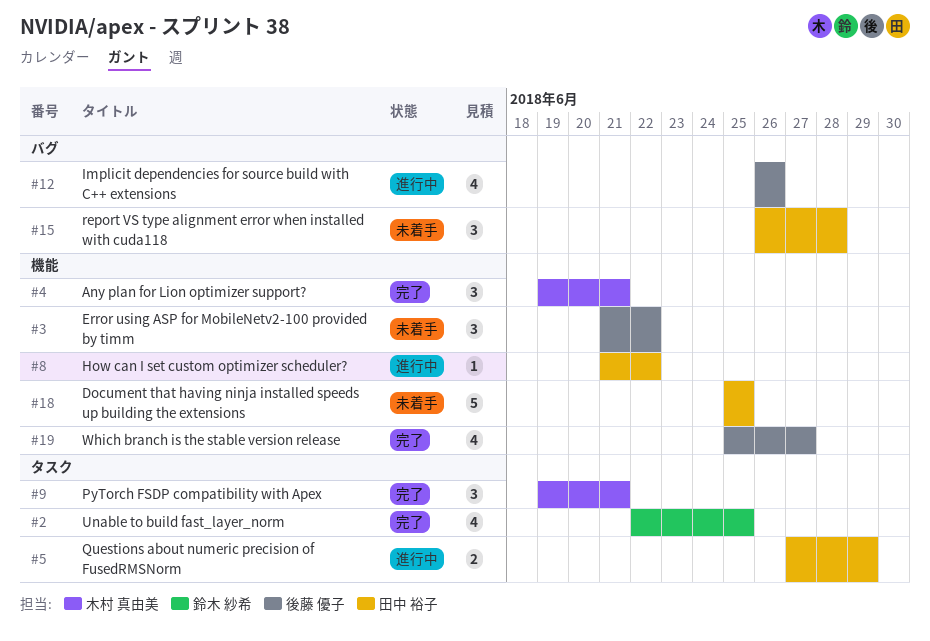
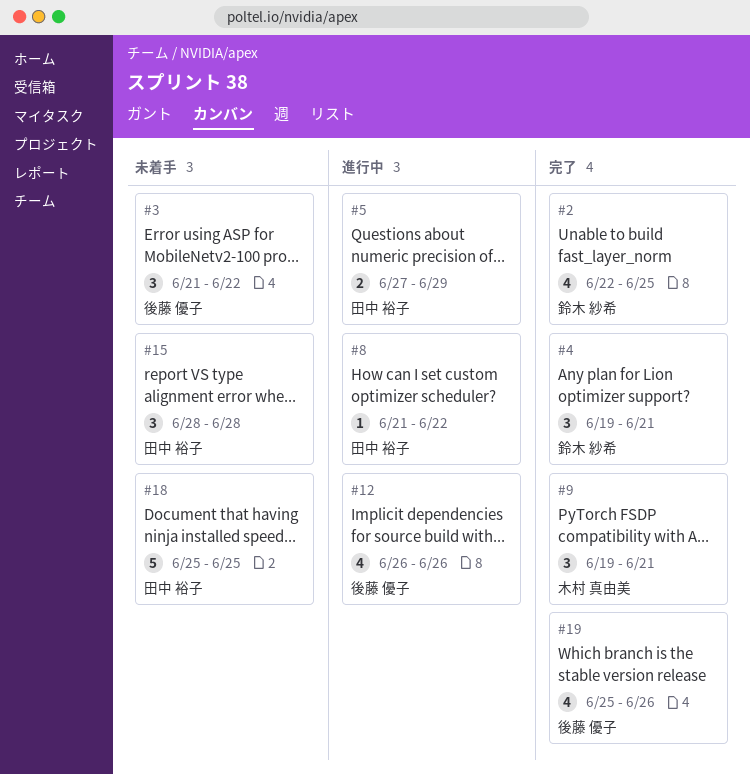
#4, owner: 木村 真由美 -> 鈴木 紗希
#15, start: Jun 26 -> Jun 28
#19, due: Jun 27 -> Jun 26

